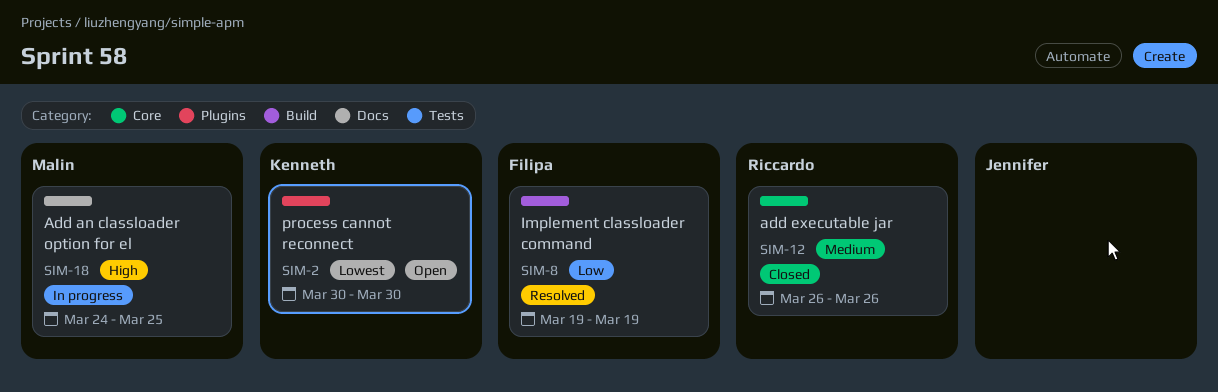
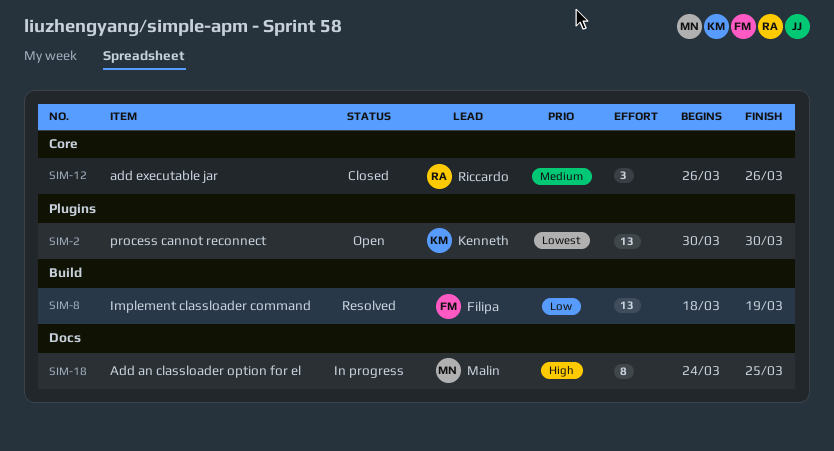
SIM-8, start: Mar 19 -> Mar 18

